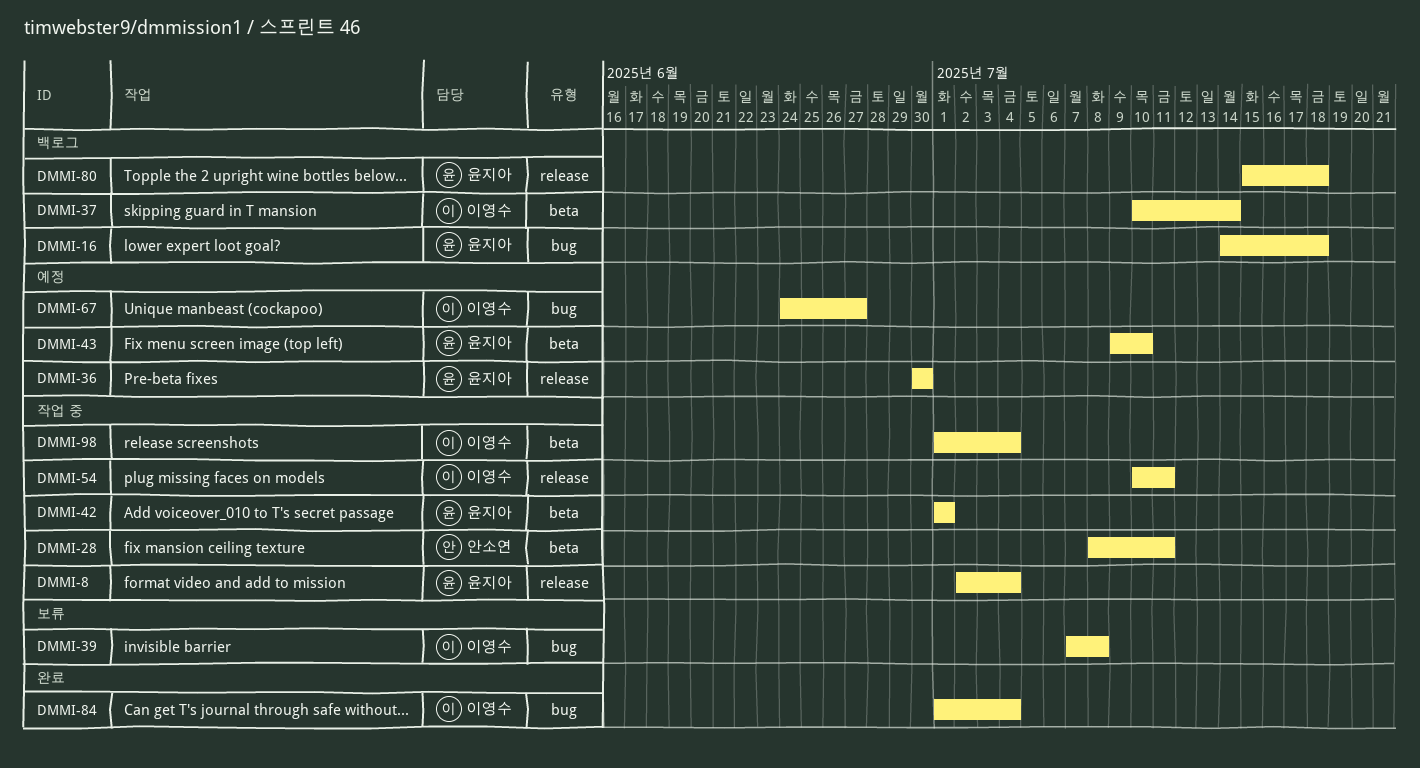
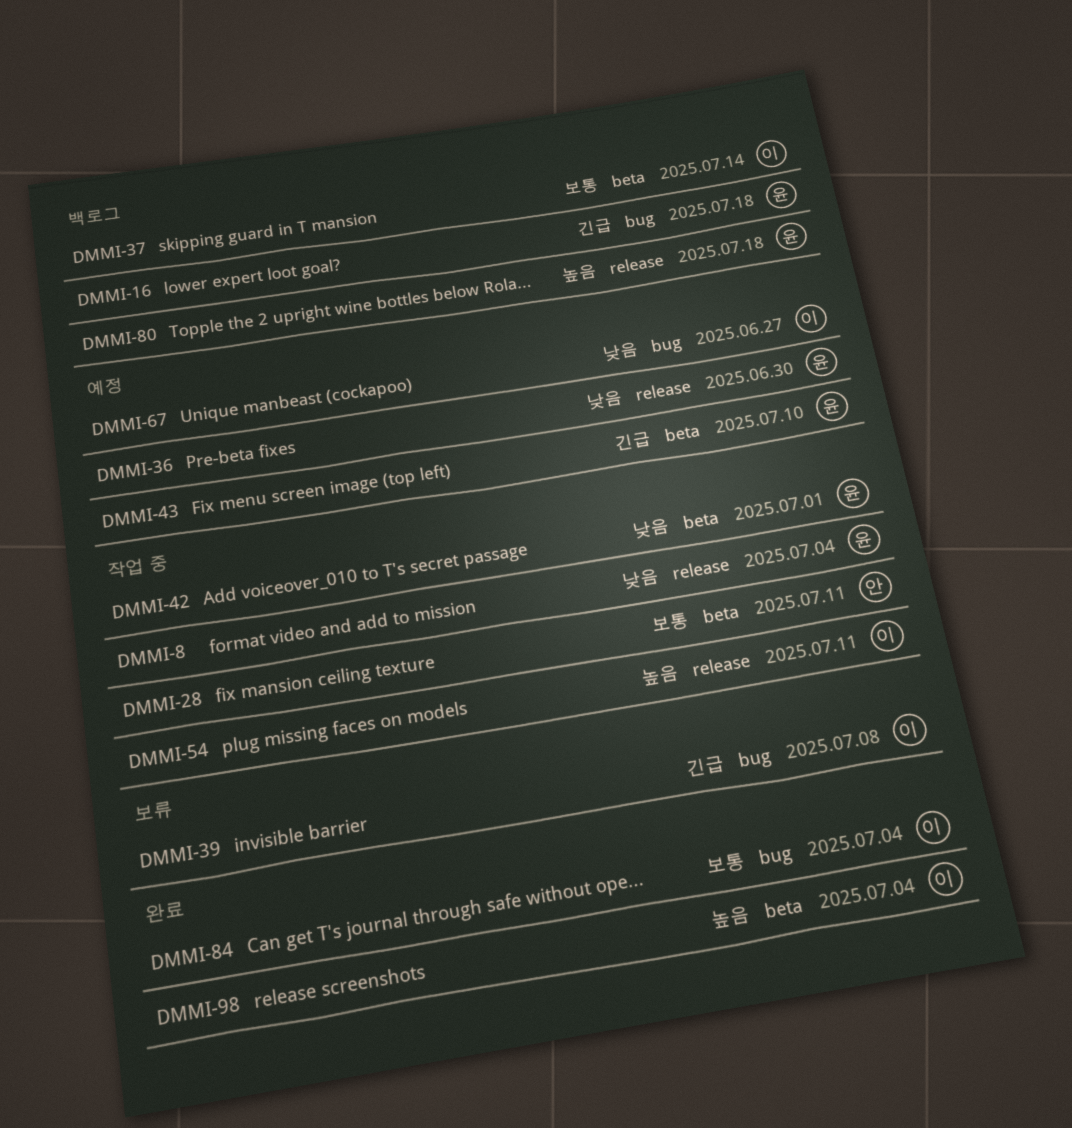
DMMI-98, status: 작업 중 -> 완료

